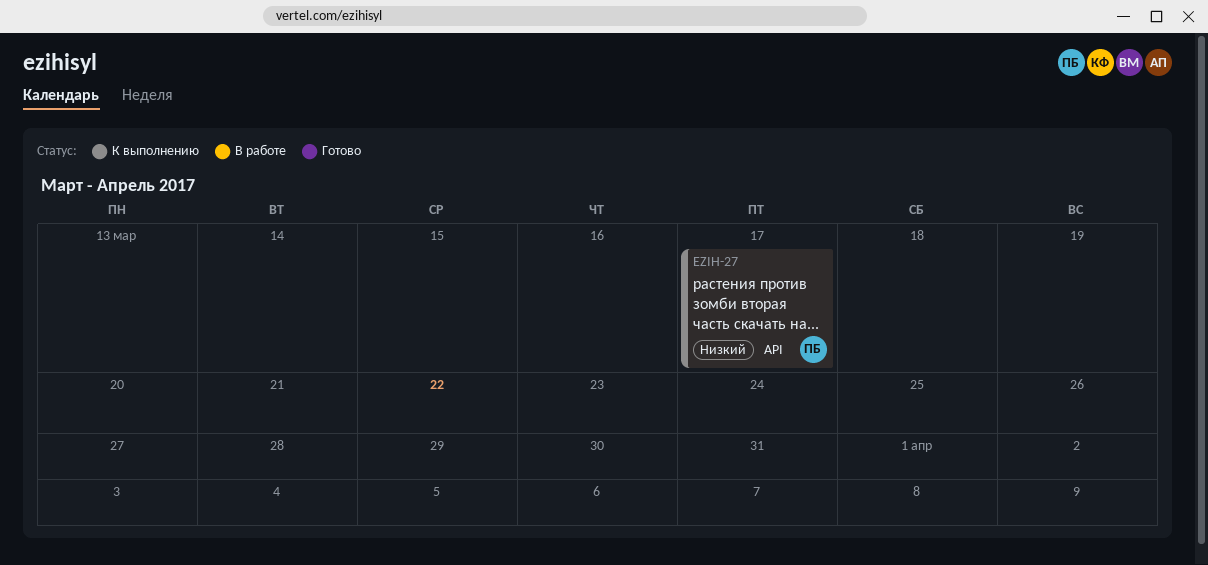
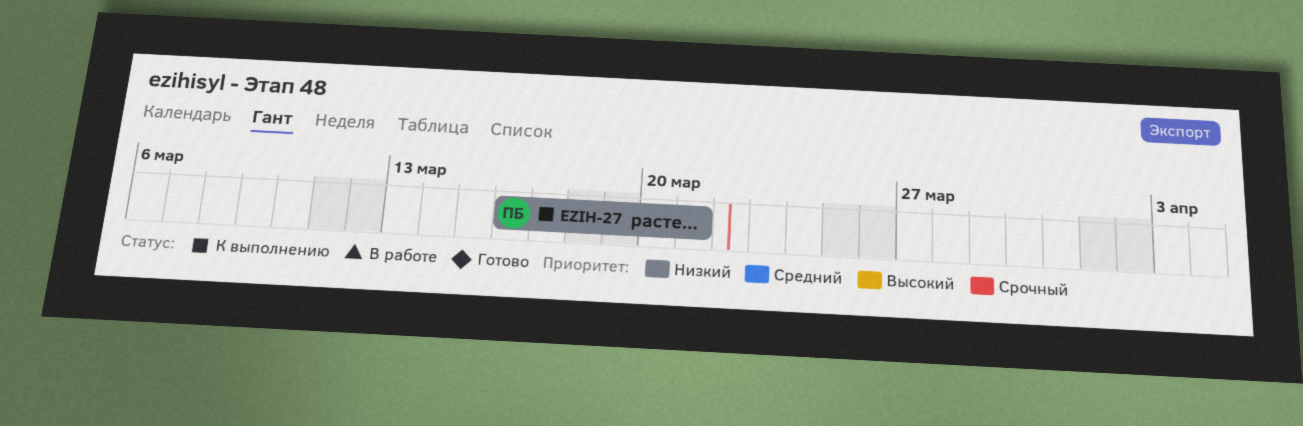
EZIH-27, due: Mar 17 -> Mar 21

